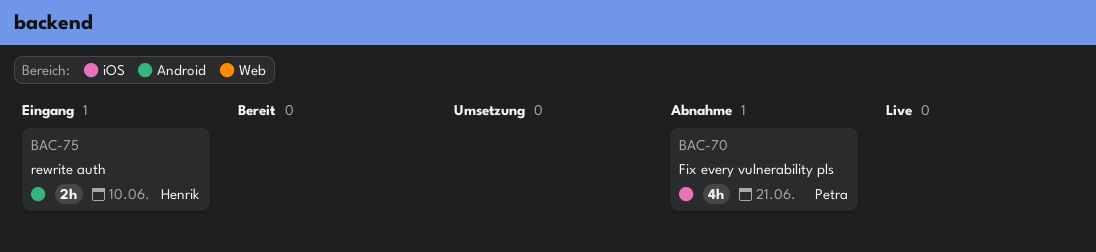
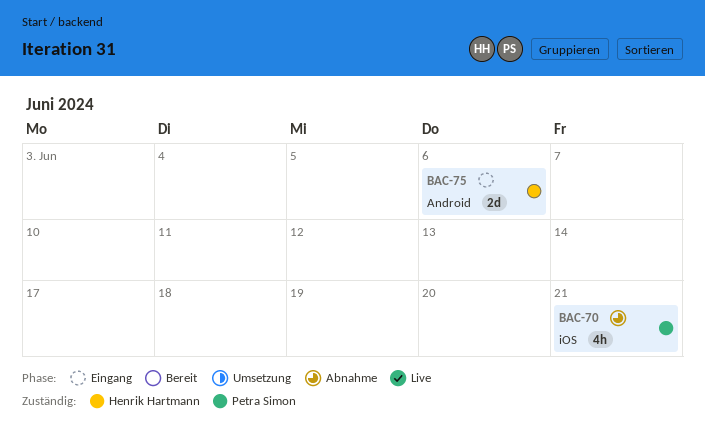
BAC-75, estimate: 2h -> 2d
BAC-75, due: Jun 10 -> Jun 6

